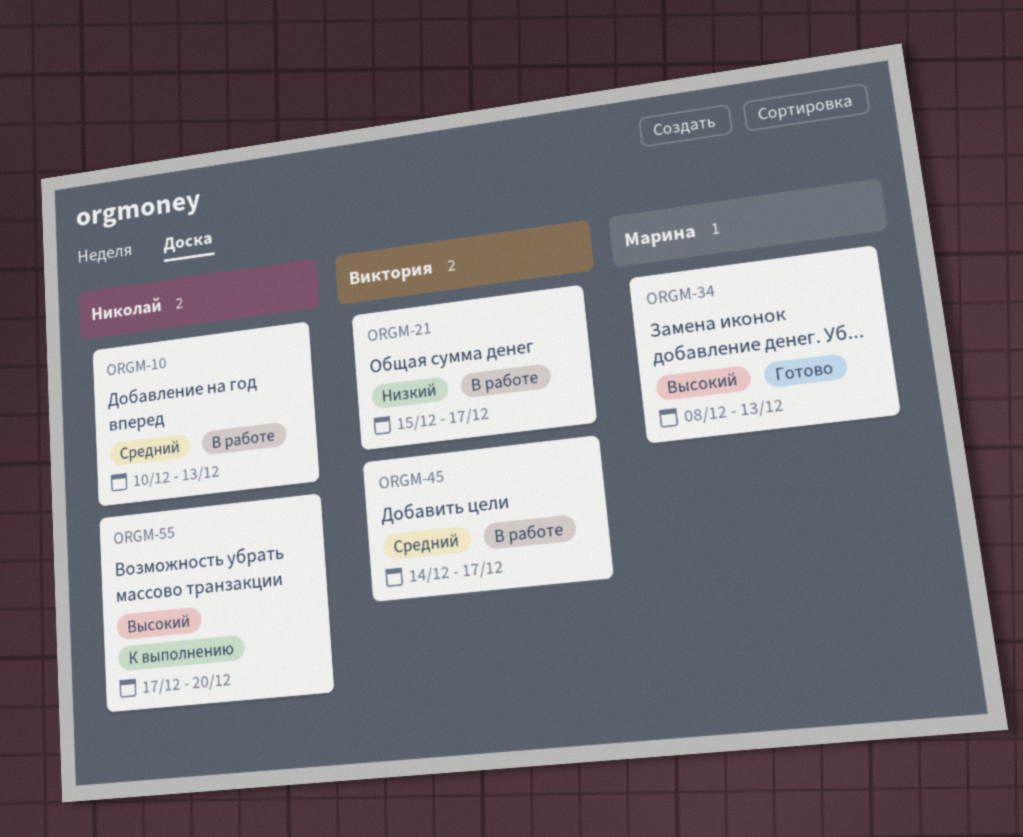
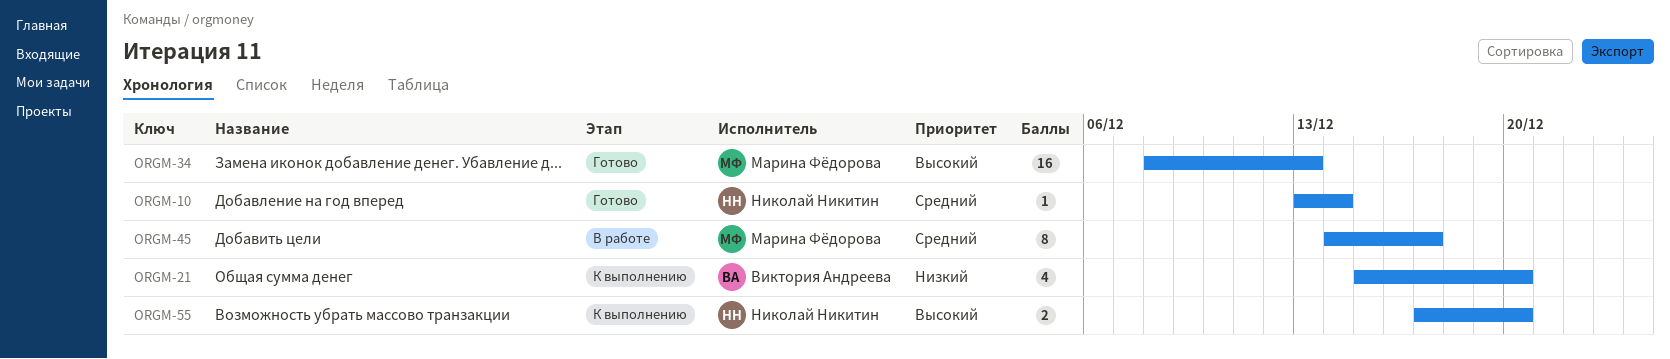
ORGM-10, status: В работе -> Готово
ORGM-10, start: Dec 10 -> Dec 13
ORGM-10, due: Dec 13 -> Dec 14
ORGM-21, status: В работе -> К выполнению
ORGM-21, due: Dec 17 -> Dec 20
ORGM-45, owner: Виктория Андреева -> Марина Фёдорова

